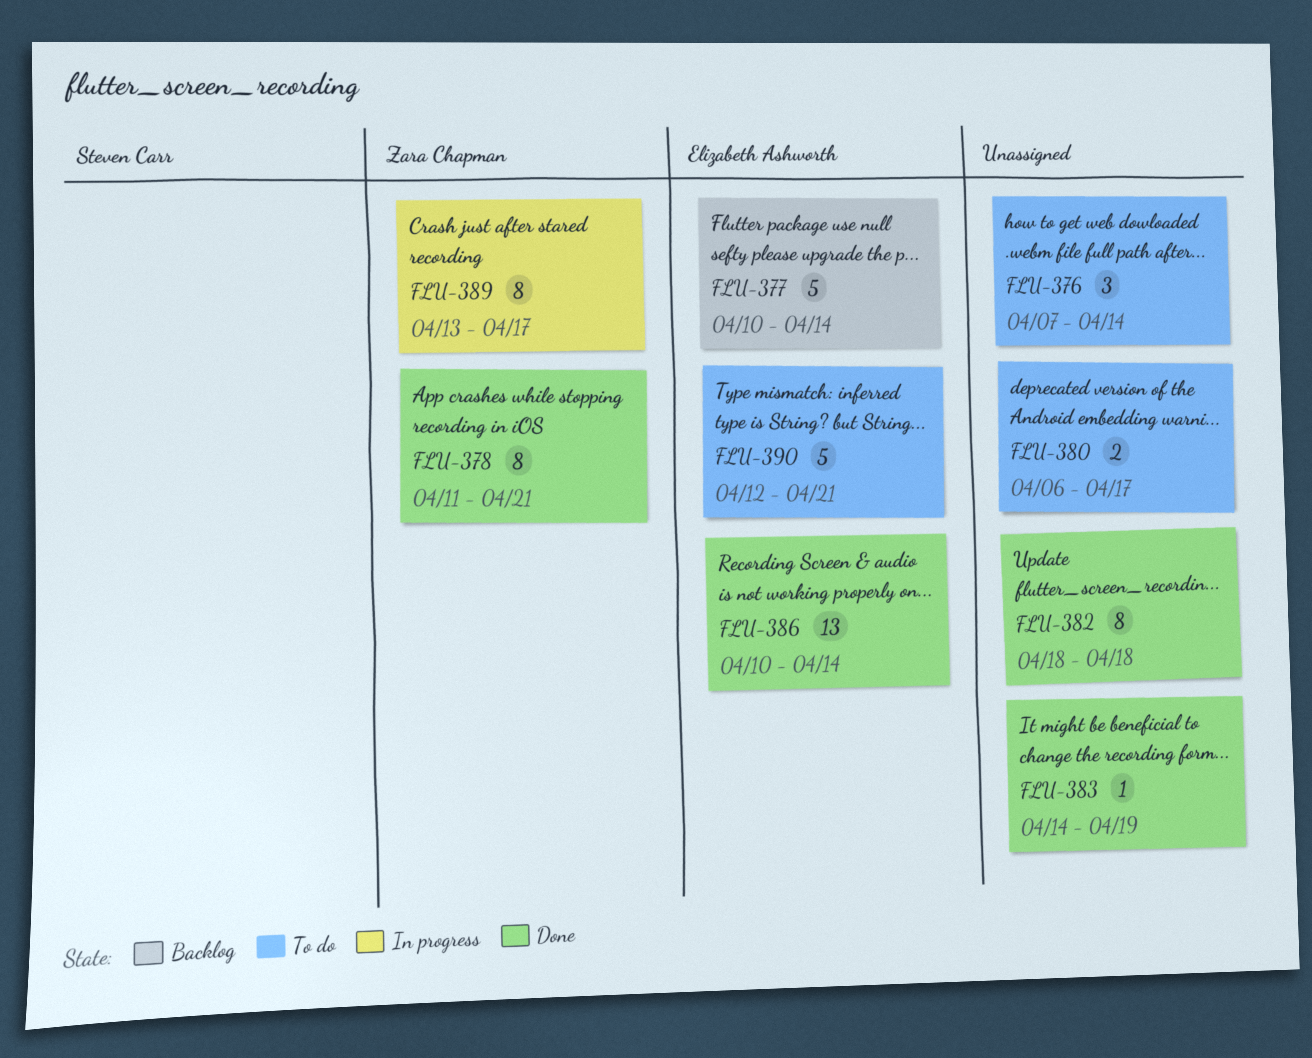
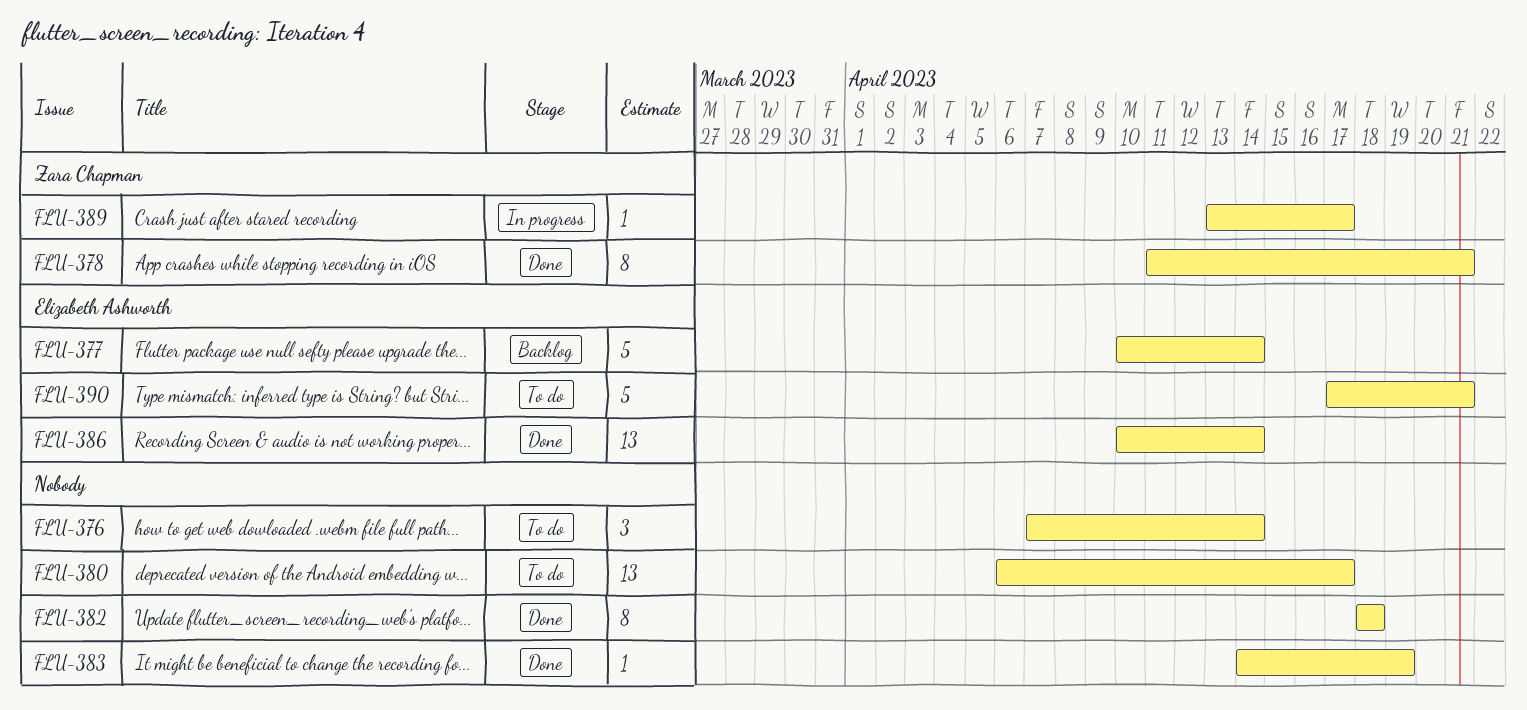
FLU-380, estimate: 2 -> 13
FLU-389, estimate: 8 -> 1
FLU-390, start: Apr 12 -> Apr 17

